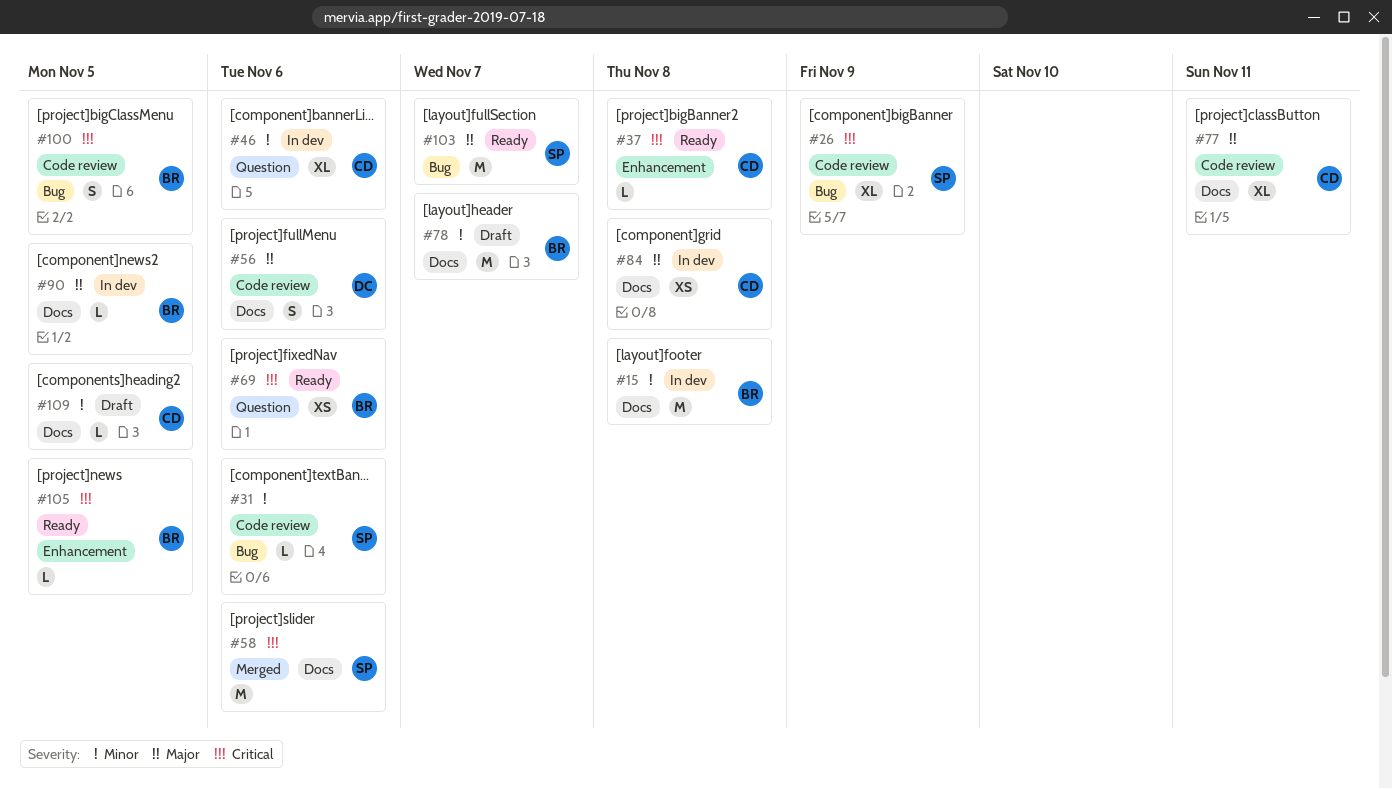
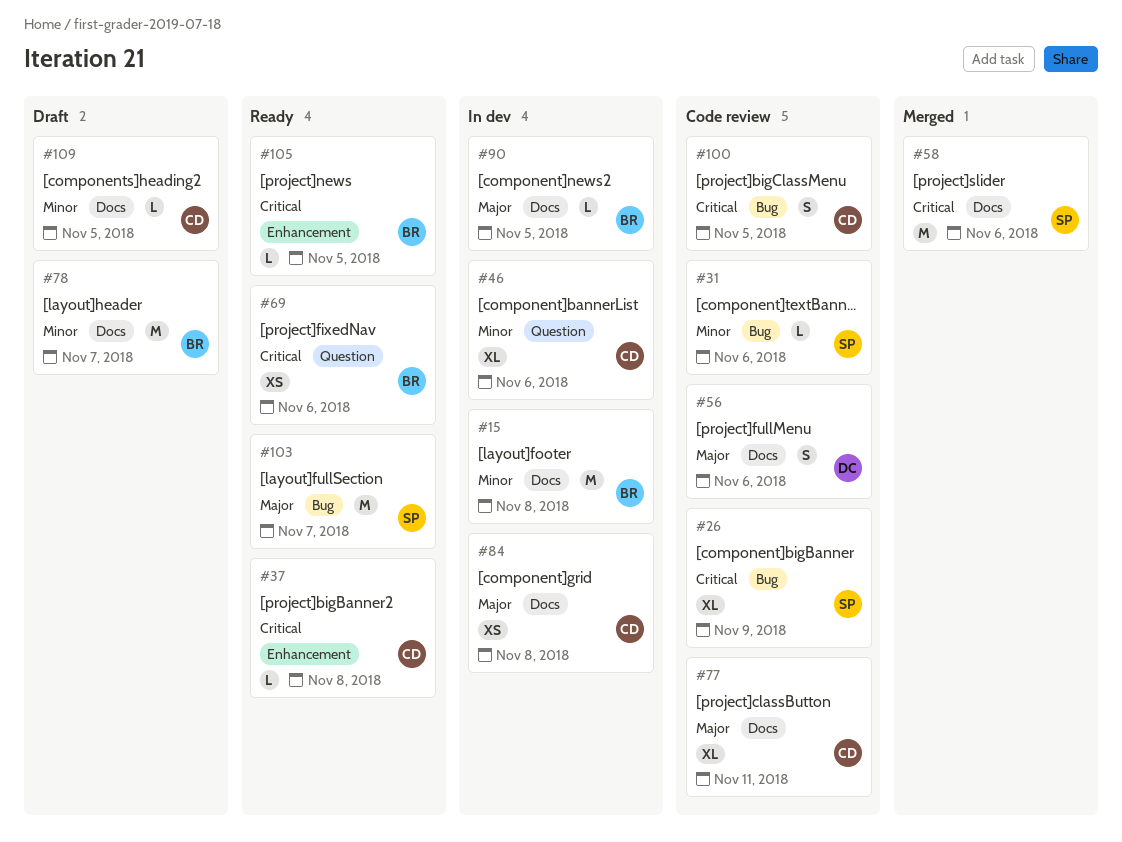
#100, owner: BR -> CD

